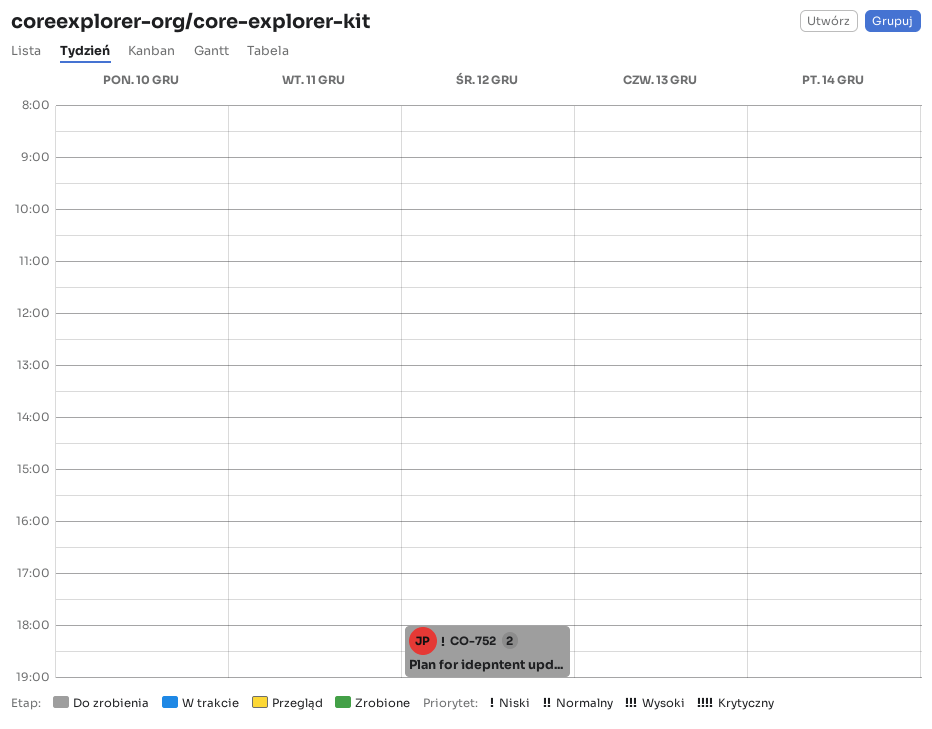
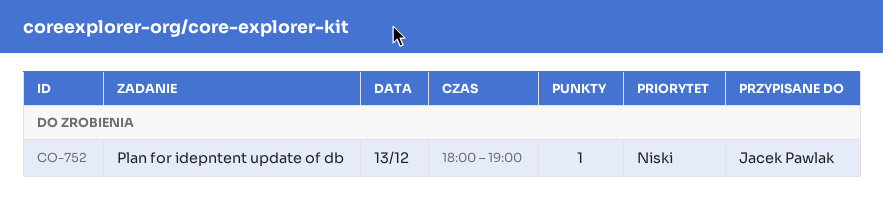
CO-752, estimate: 2 -> 1
CO-752, day: Dec 12 -> Dec 13

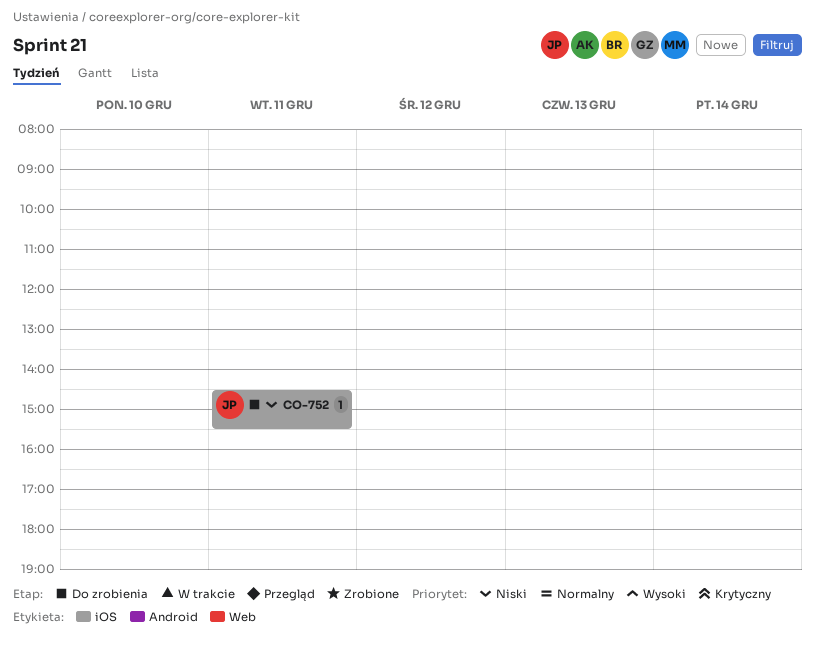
CO-752, day: Dec 13 -> Dec 11
CO-752, begins: 18:00 -> 14:30
CO-752, ends: 19:00 -> 15:30

